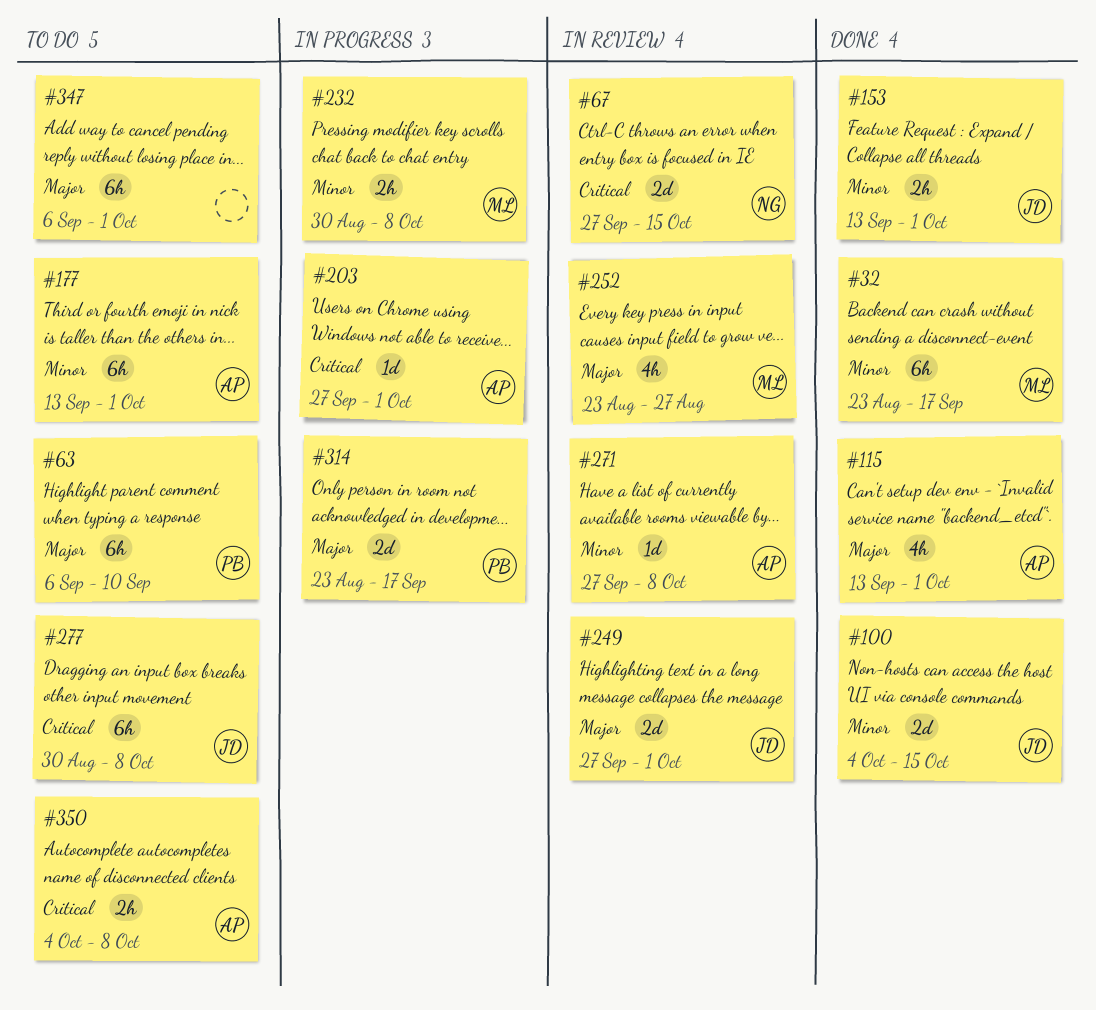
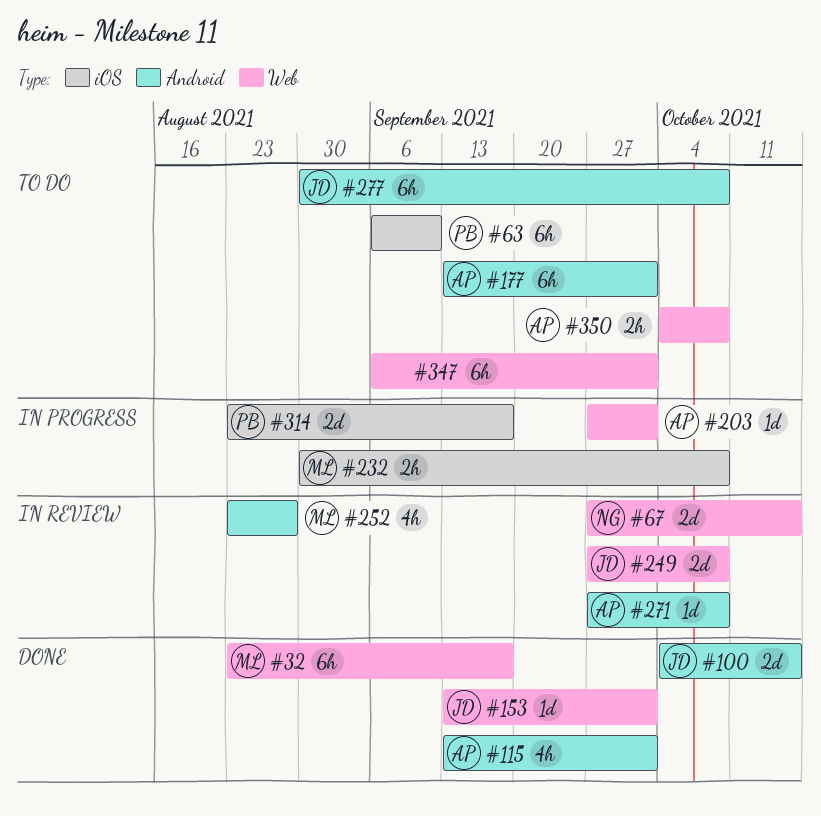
#153, estimate: 2h -> 1d
#249, due: Oct 1 -> Oct 8

